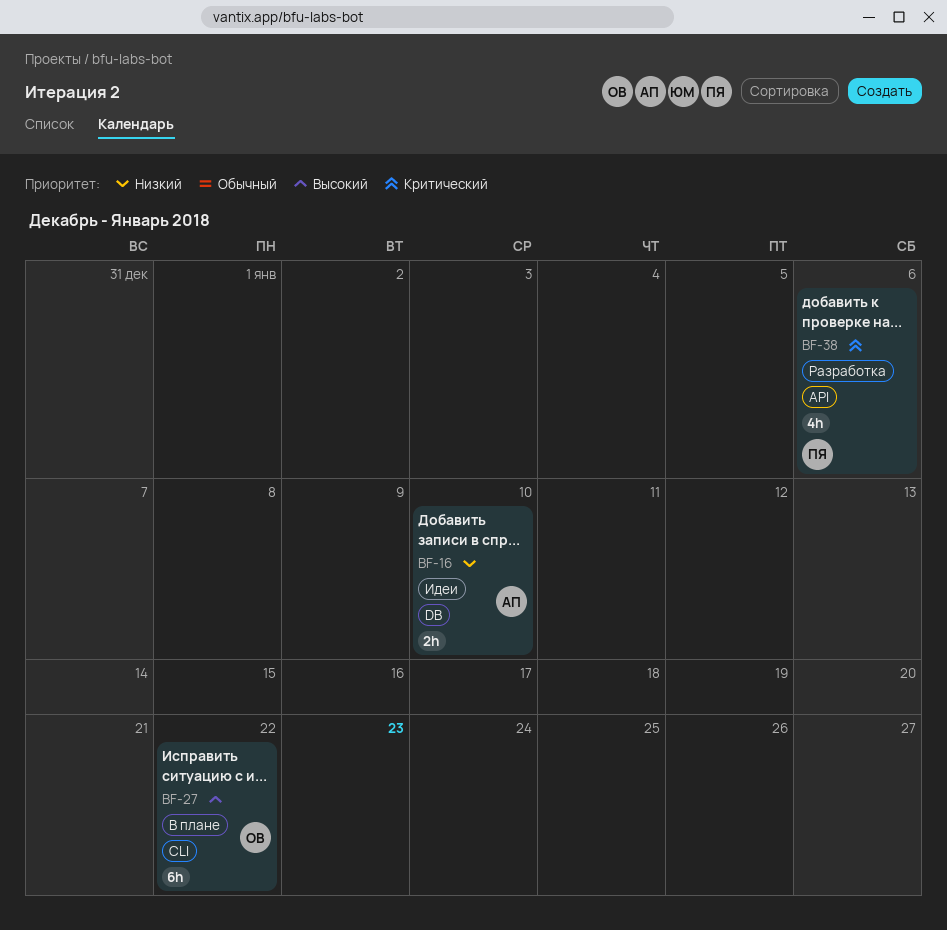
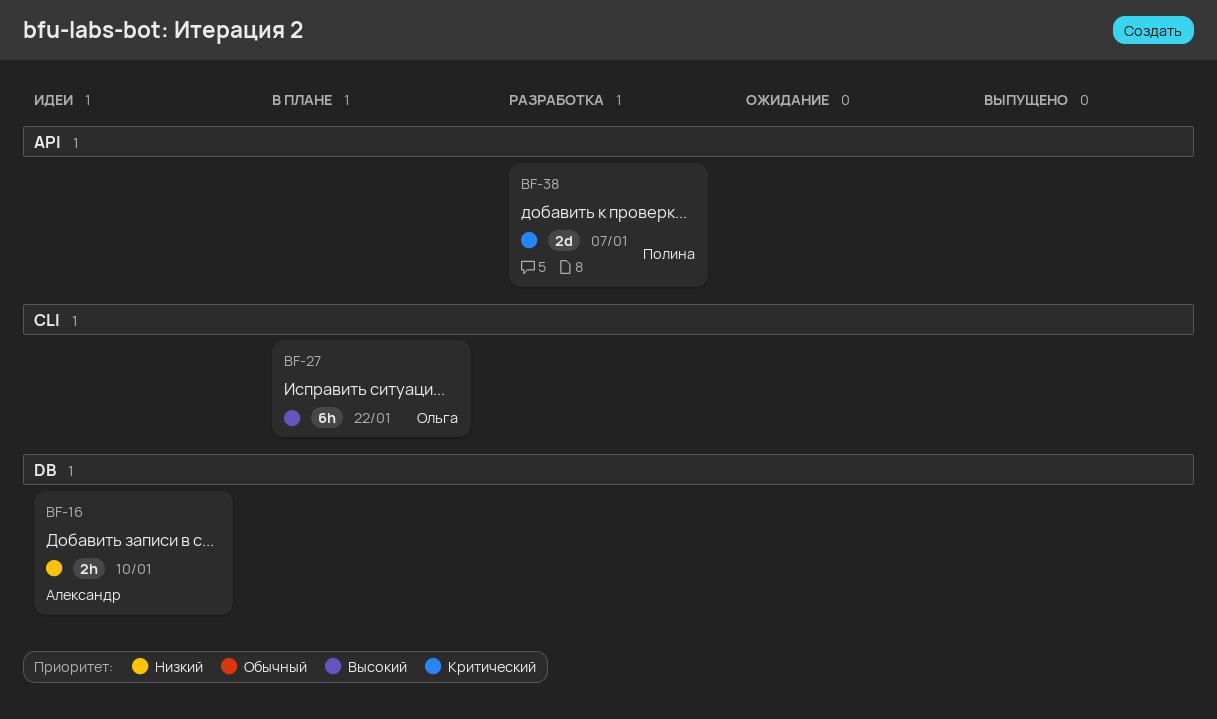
BF-38, estimate: 4h -> 2d
BF-38, due: Jan 6 -> Jan 7

